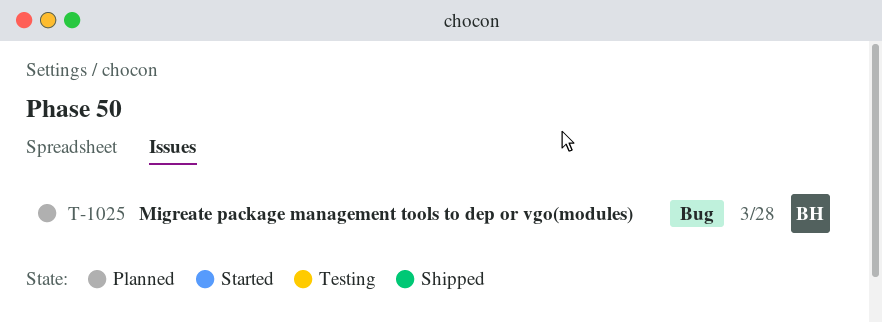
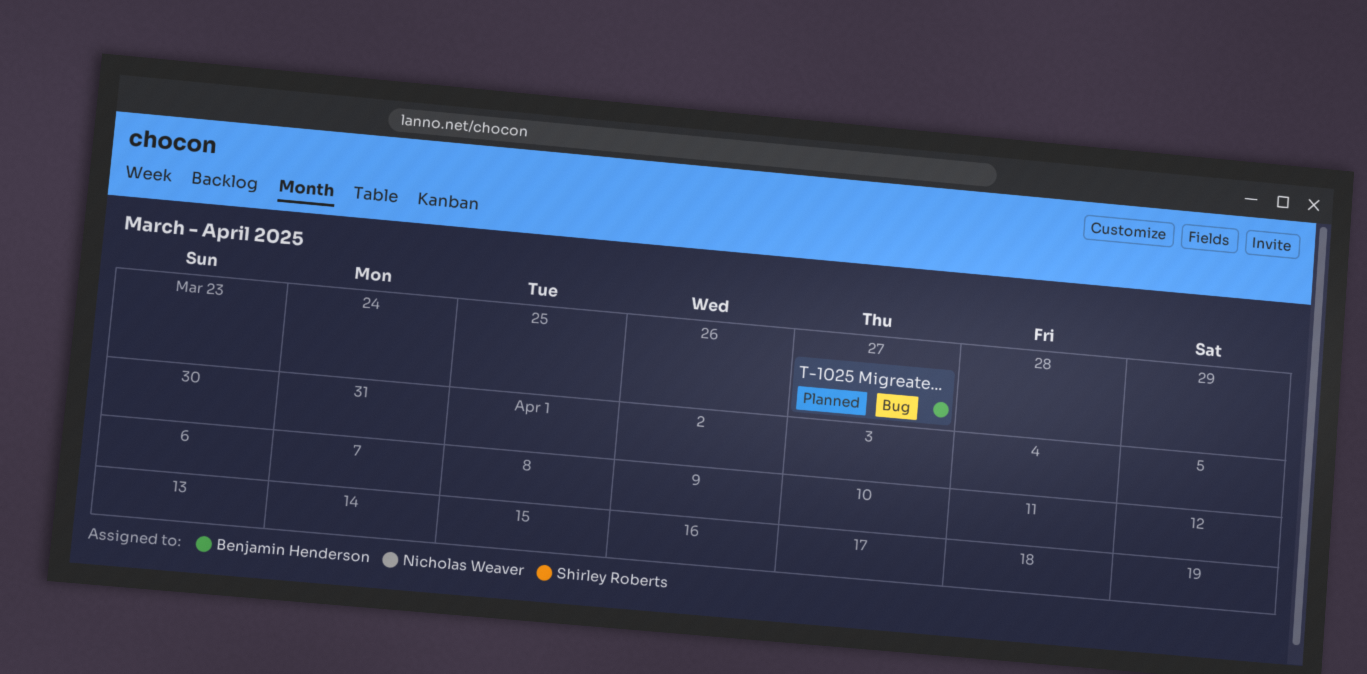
T-1025, due: Mar 28 -> Mar 27

